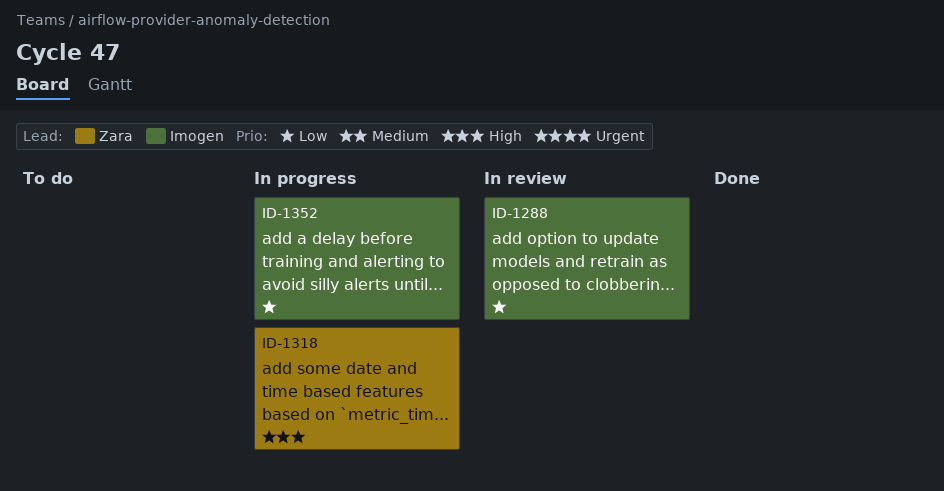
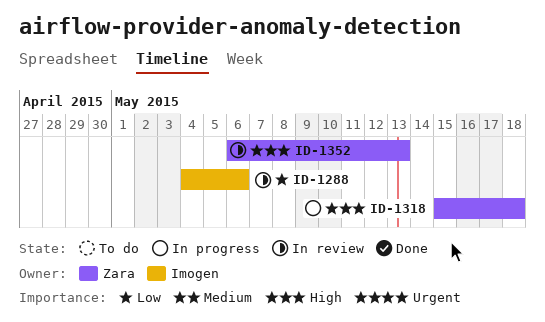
ID-1352, status: In progress -> In review
ID-1352, owner: Imogen -> Zara
ID-1352, priority: Low -> High

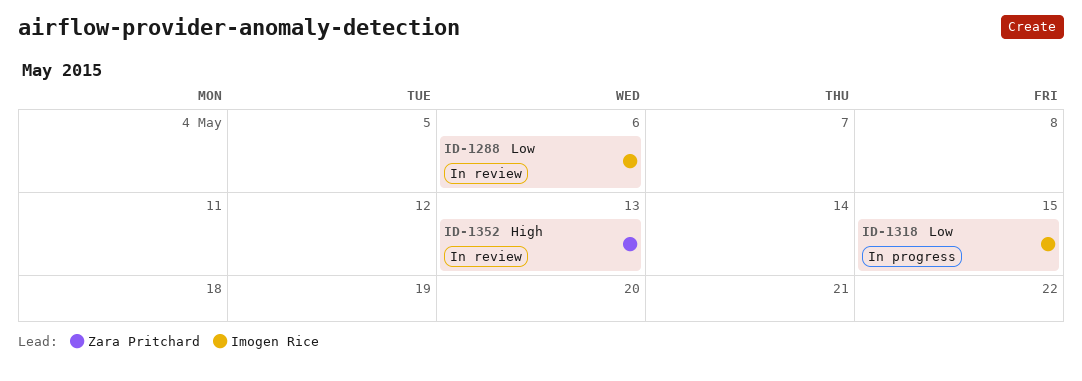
ID-1318, owner: Zara Pritchard -> Imogen Rice
ID-1318, priority: High -> Low
ID-1318, due: May 18 -> May 15

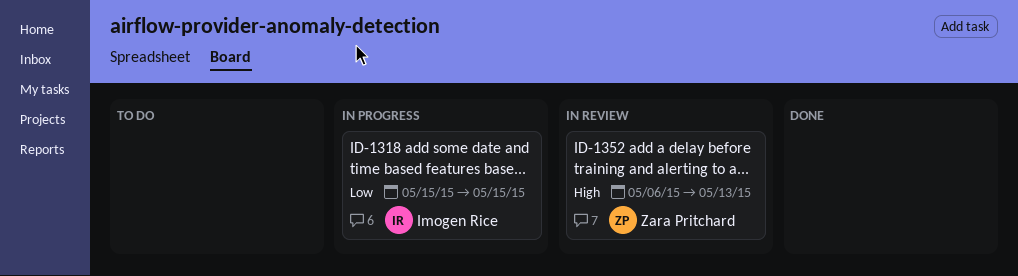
ID-1288: present -> none

